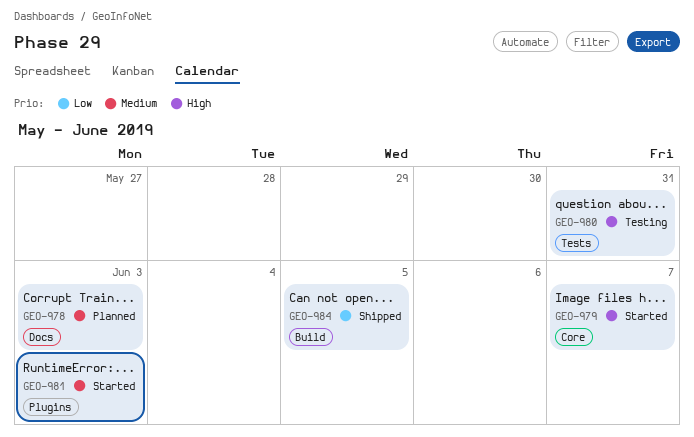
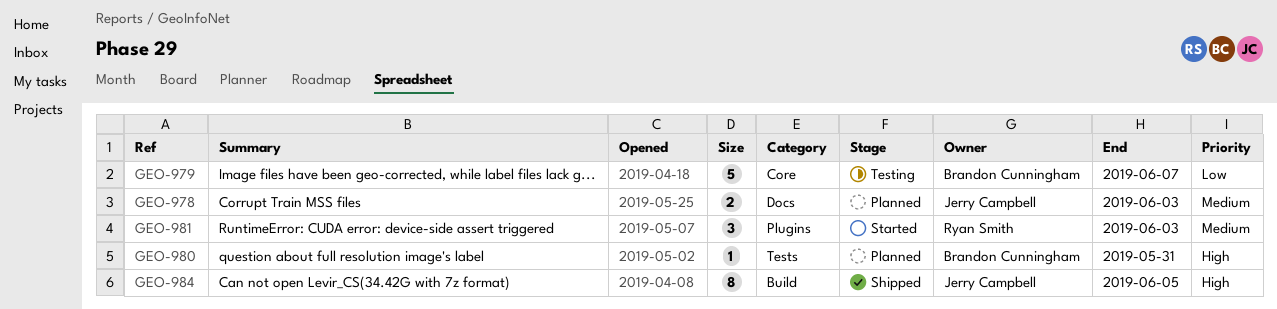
GEO-979, status: Started -> Testing
GEO-979, priority: High -> Low
GEO-980, status: Testing -> Planned
GEO-984, priority: Low -> High

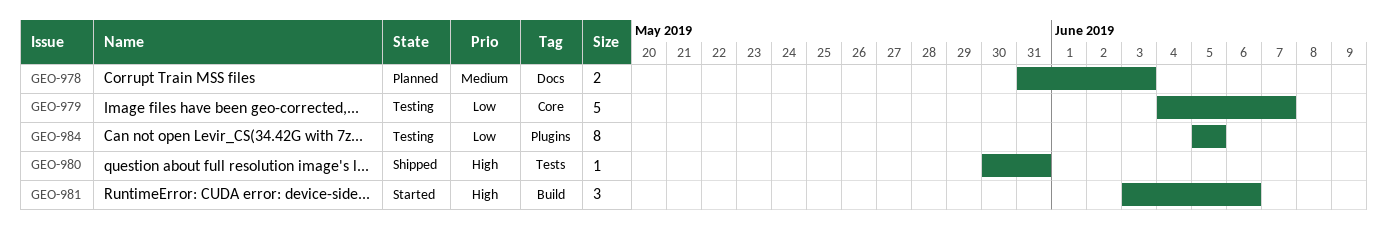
GEO-980, status: Planned -> Shipped
GEO-981, priority: Medium -> High
GEO-981, label: Plugins -> Build
GEO-981, due: Jun 3 -> Jun 6
GEO-984, status: Shipped -> Testing
GEO-984, priority: High -> Low
GEO-984, label: Build -> Plugins

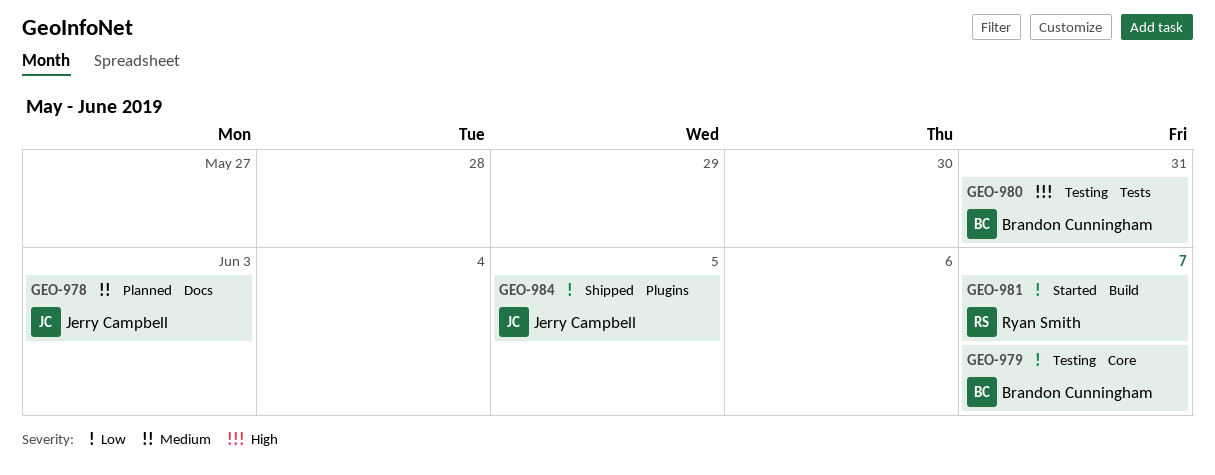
GEO-980, status: Shipped -> Testing
GEO-981, priority: High -> Low
GEO-981, due: Jun 6 -> Jun 7
GEO-984, status: Testing -> Shipped

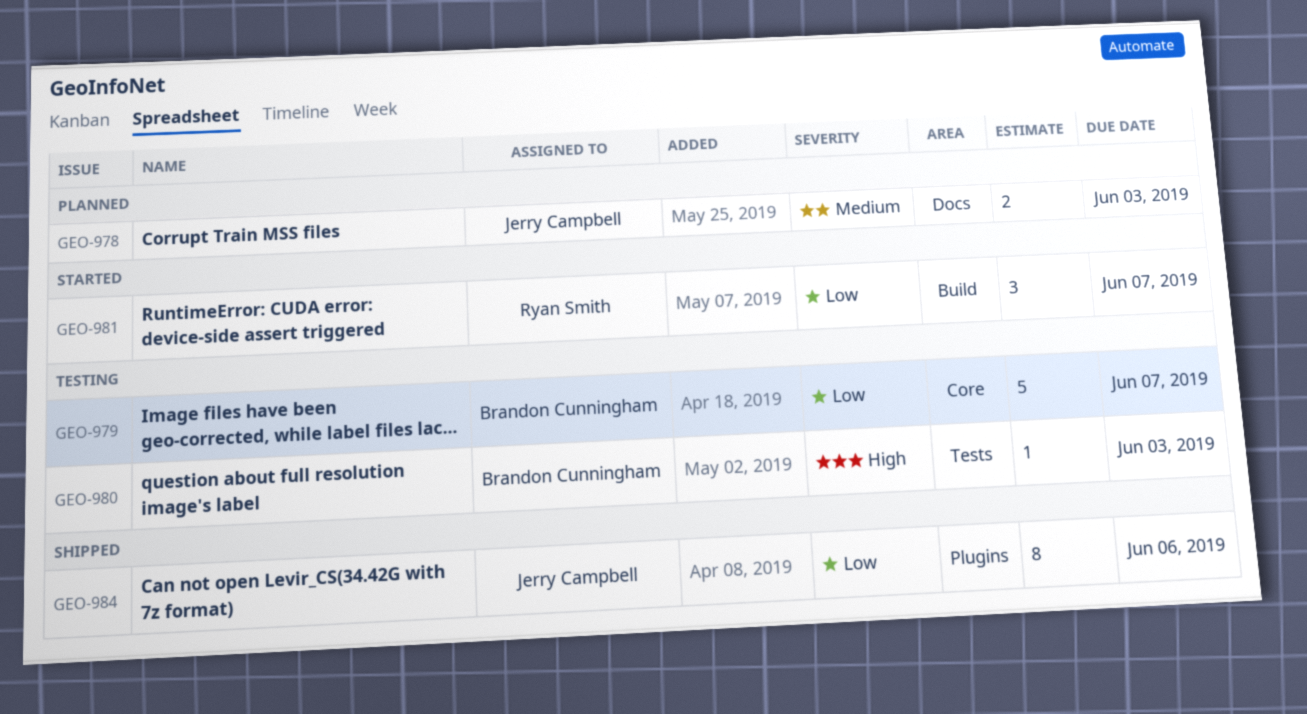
GEO-980, due: May 31 -> Jun 3
GEO-984, due: Jun 5 -> Jun 6

